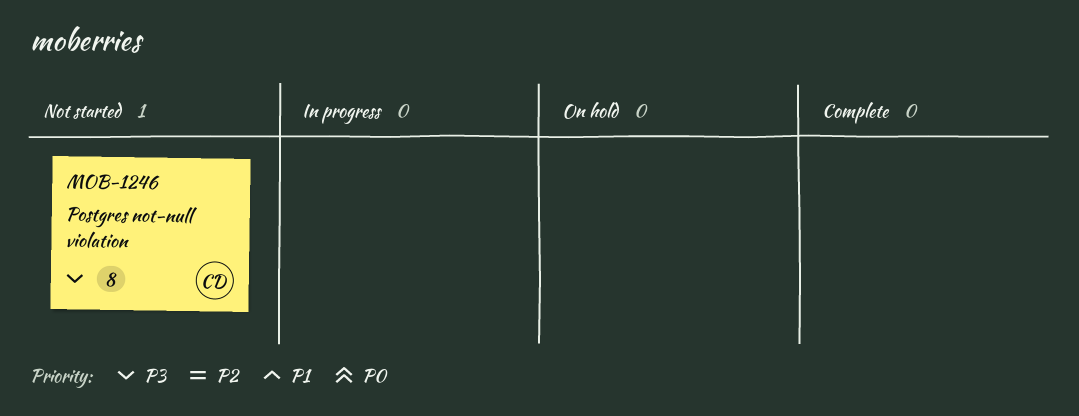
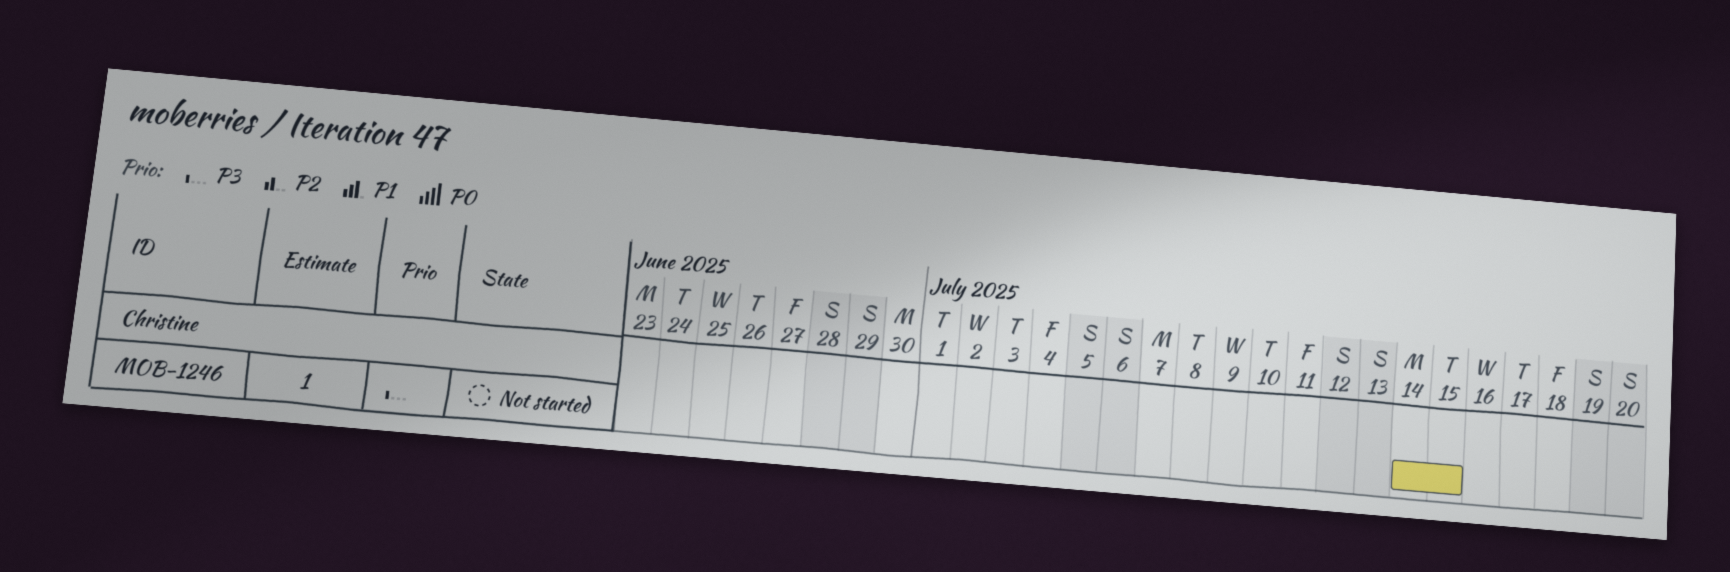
MOB-1246, estimate: 8 -> 1

